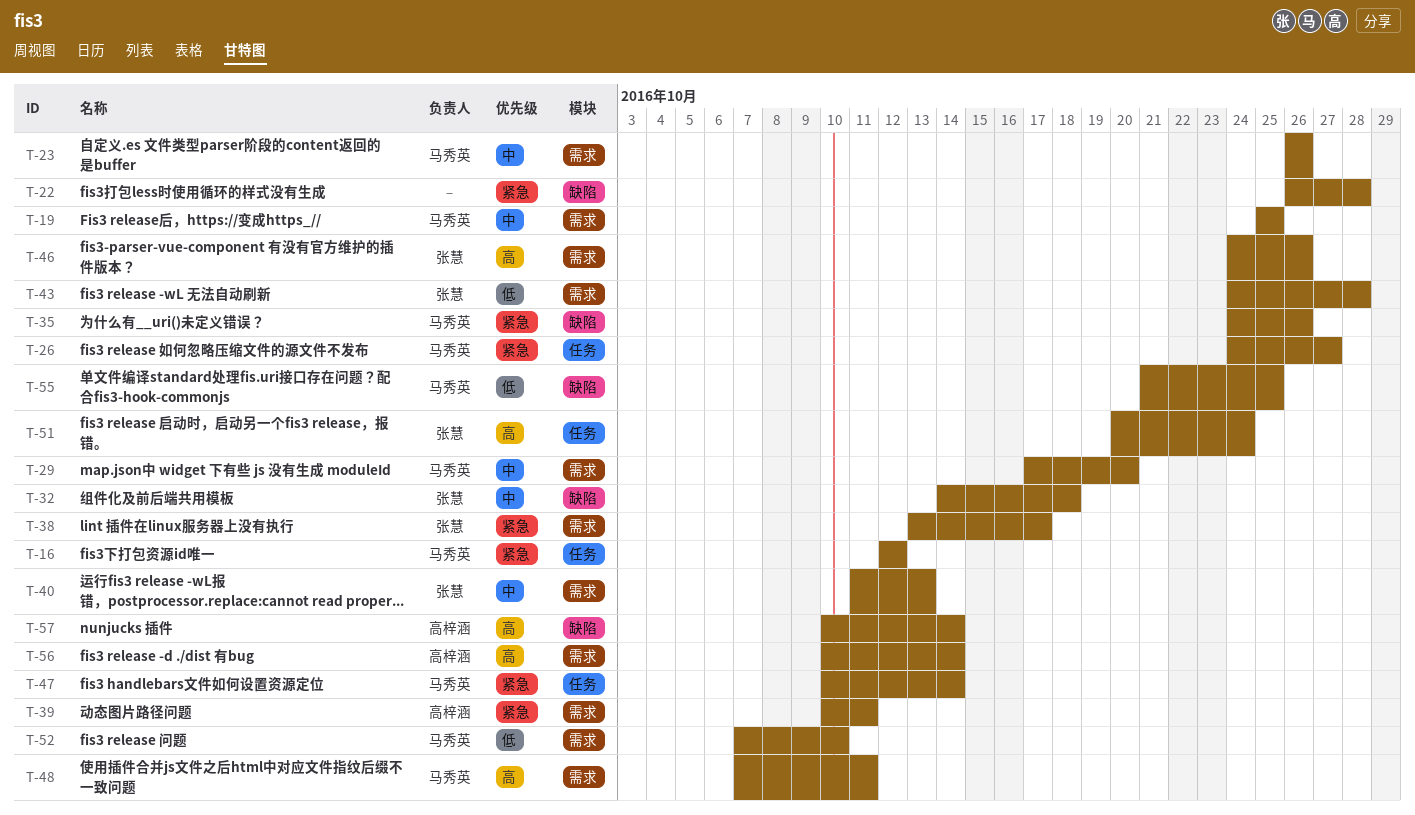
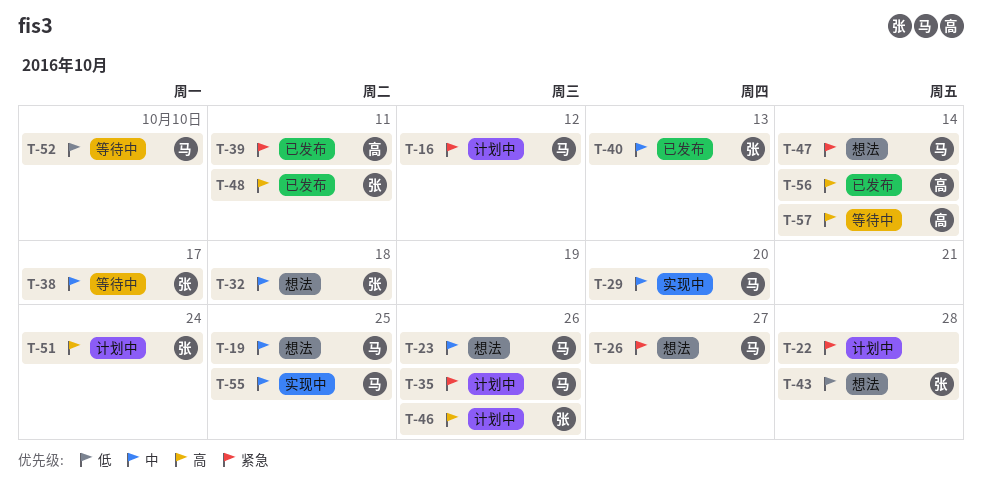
T-38, priority: 紧急 -> 中
T-48, owner: 马秀英 -> 张慧
T-55, priority: 低 -> 中

